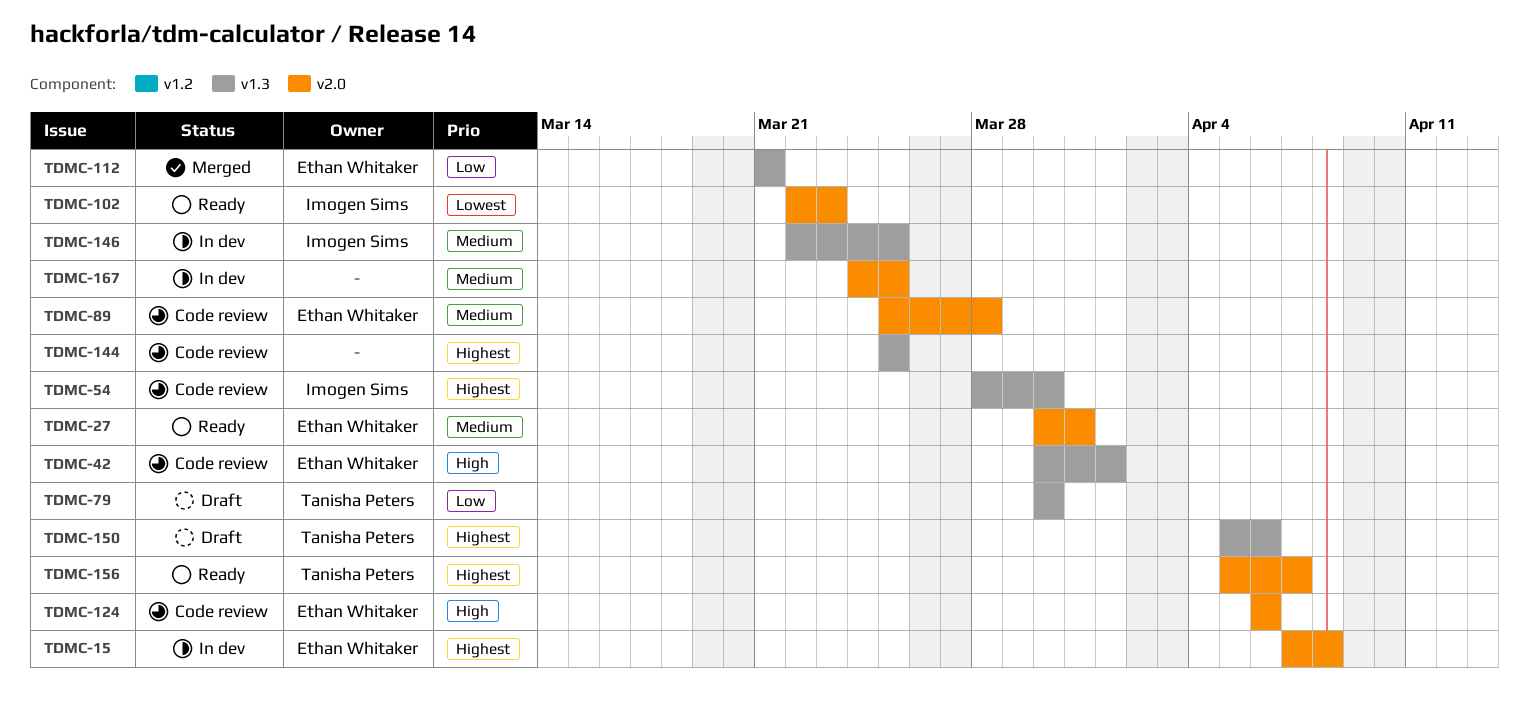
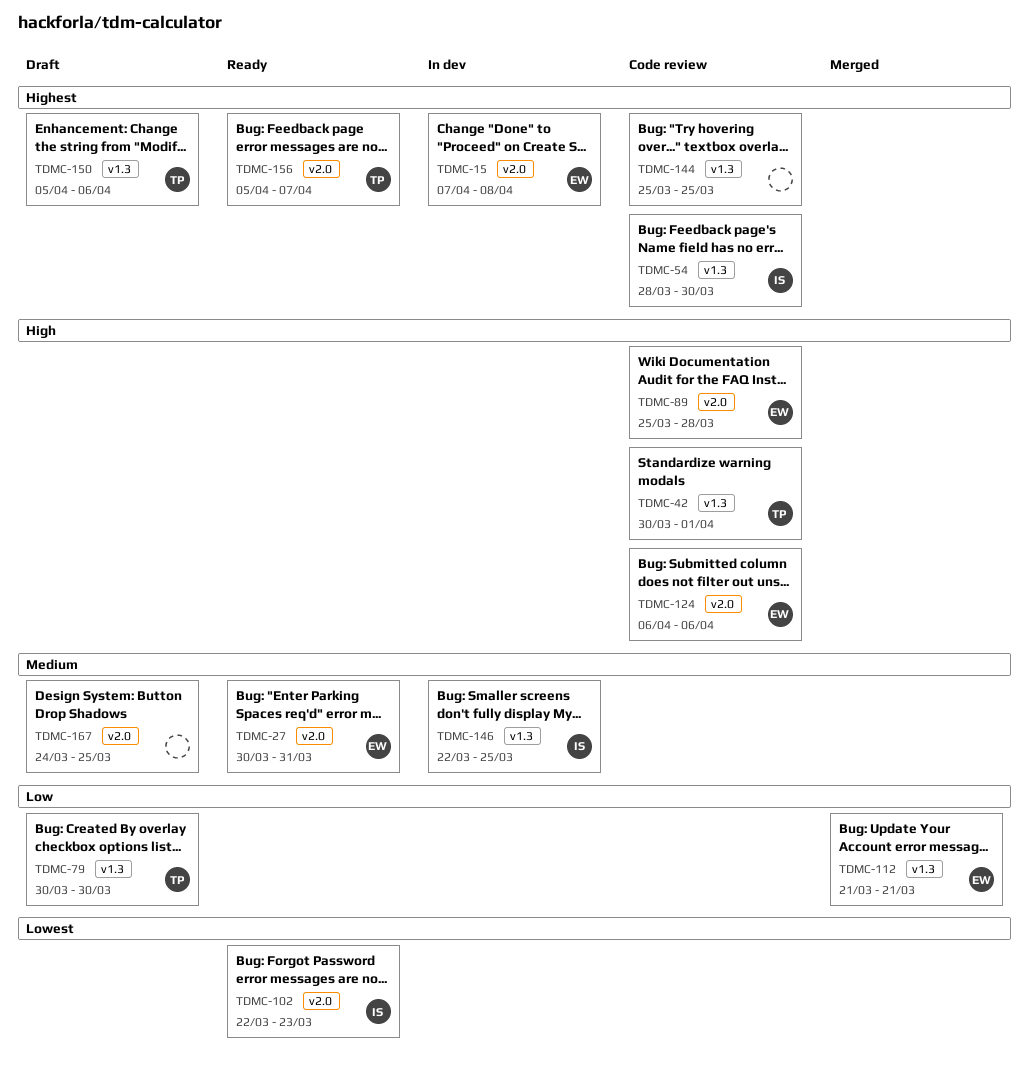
TDMC-42, owner: Ethan Whitaker -> Tanisha Peters
TDMC-89, priority: Medium -> High
TDMC-167, status: In dev -> Draft

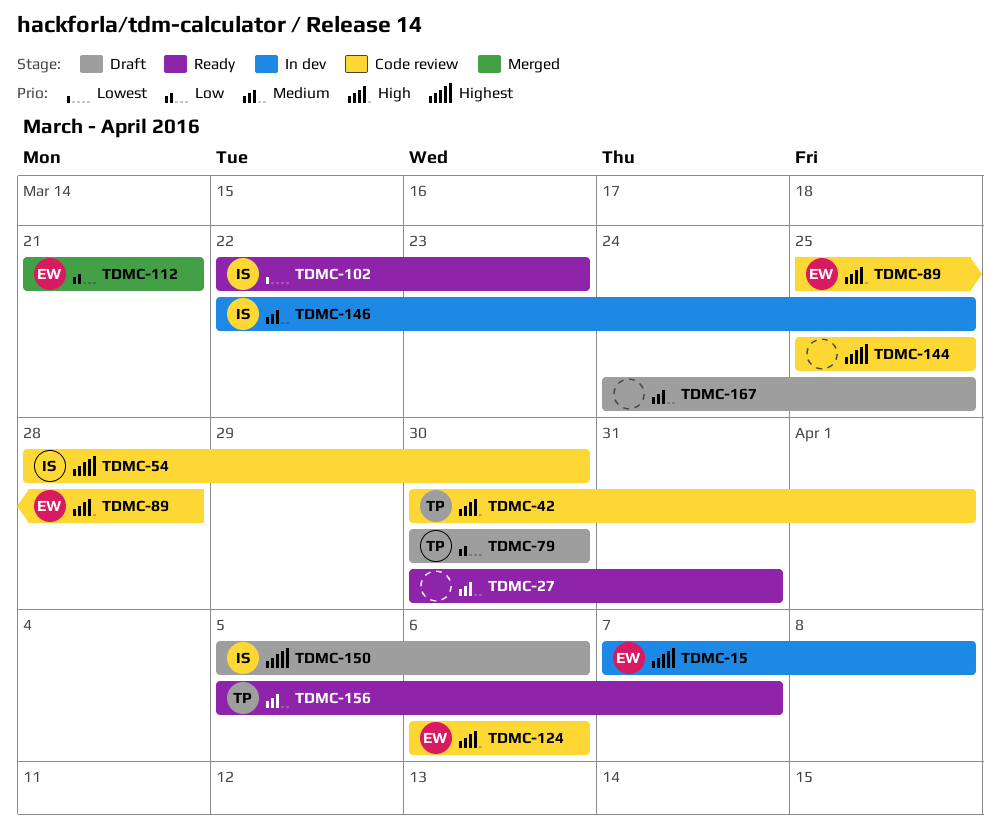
TDMC-27, owner: EW -> none
TDMC-150, owner: TP -> IS
TDMC-156, priority: Highest -> Medium

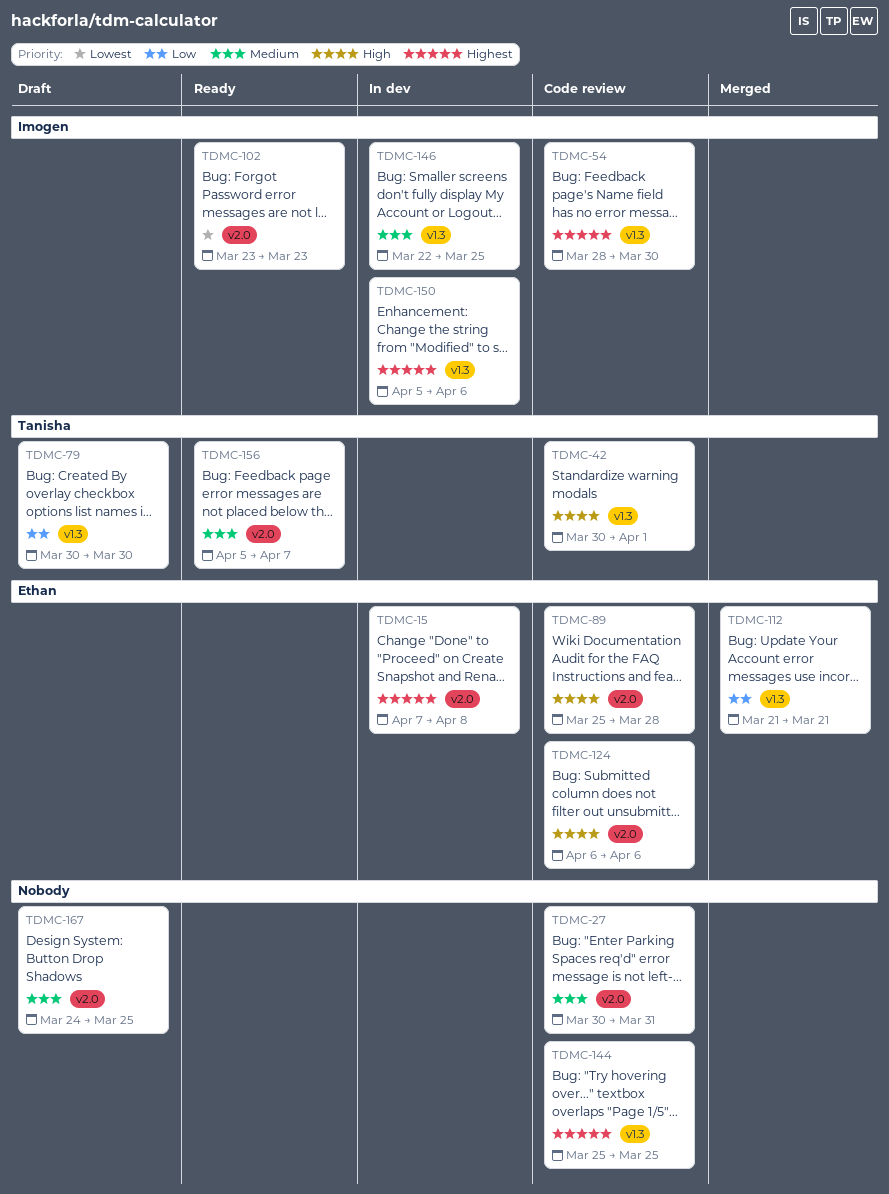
TDMC-27, status: Ready -> Code review
TDMC-102, start: Mar 22 -> Mar 23
TDMC-150, status: Draft -> In dev

